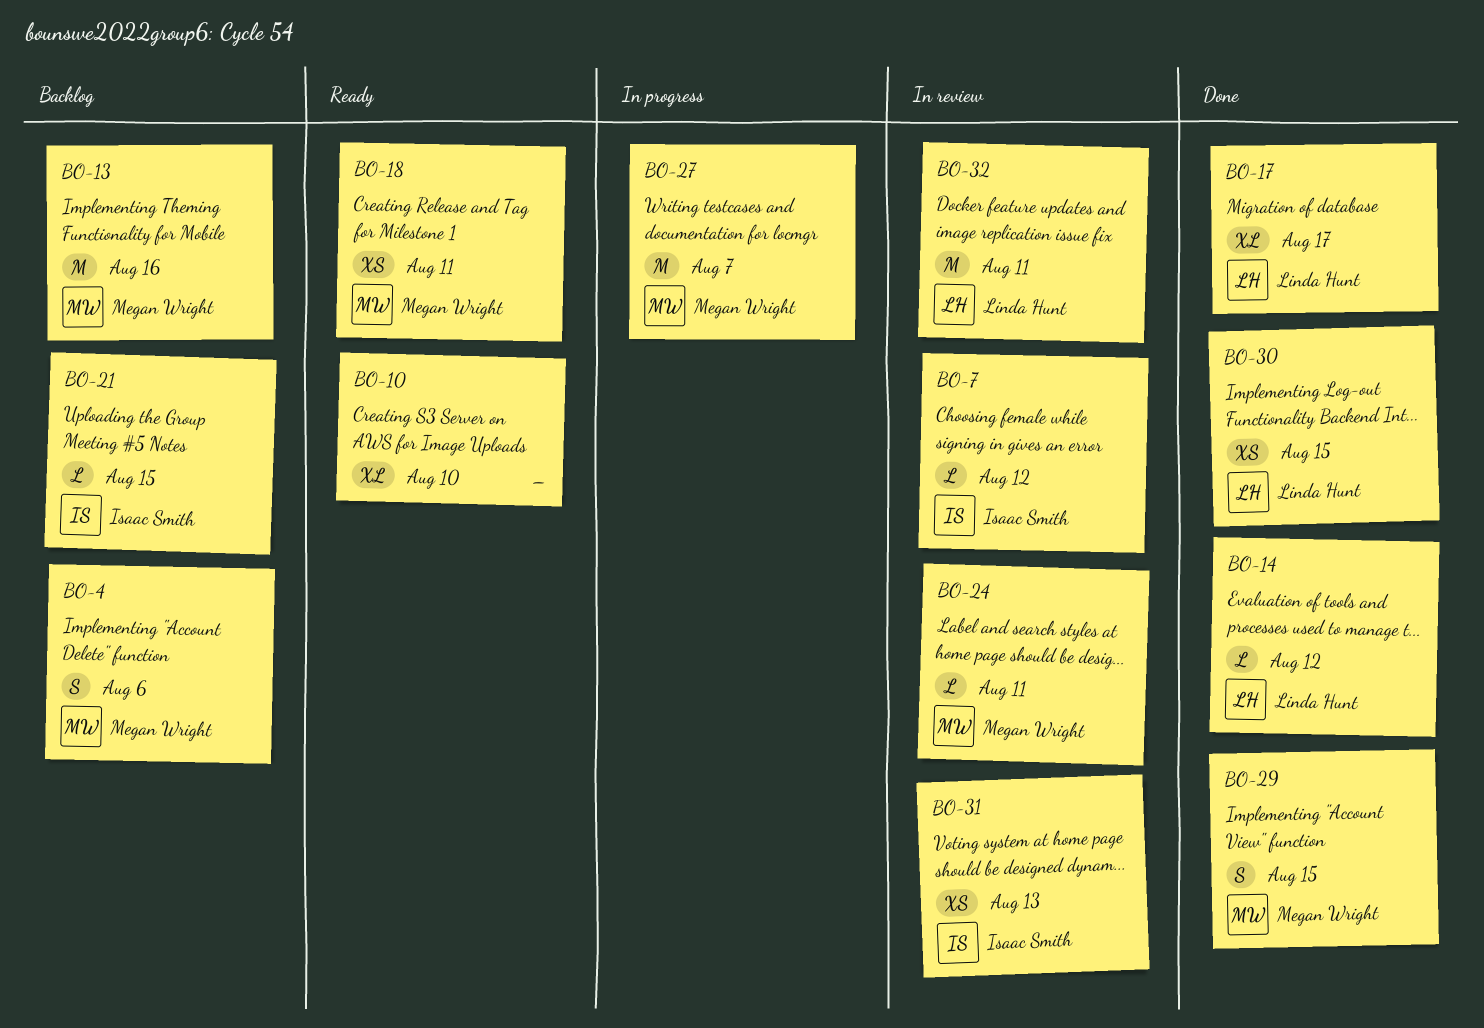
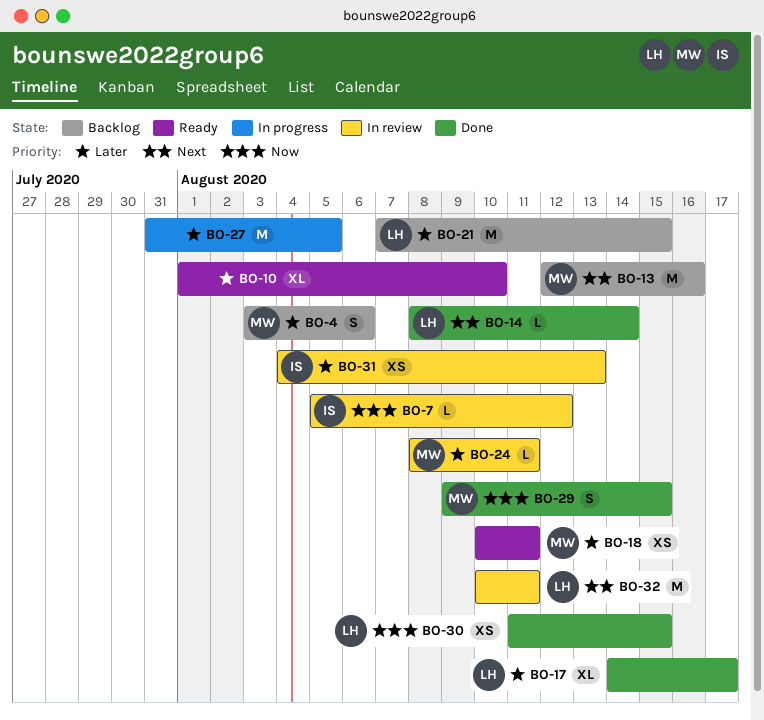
BO-14, due: Aug 12 -> Aug 14
BO-21, owner: Isaac Smith -> Linda Hunt
BO-21, estimate: L -> M
BO-27, owner: Megan Wright -> none
BO-27, due: Aug 7 -> Aug 5

